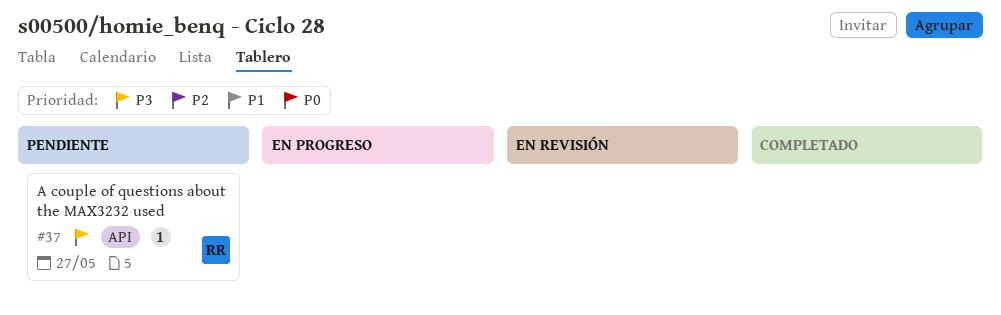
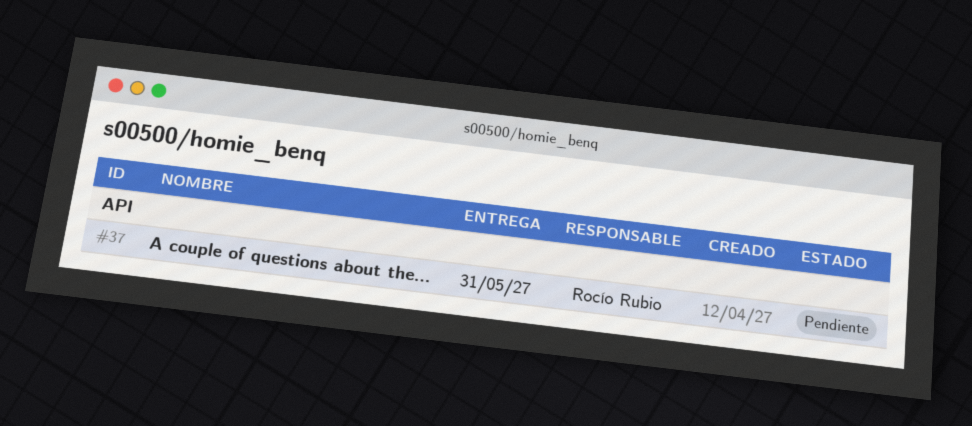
#37, due: May 27 -> May 31

